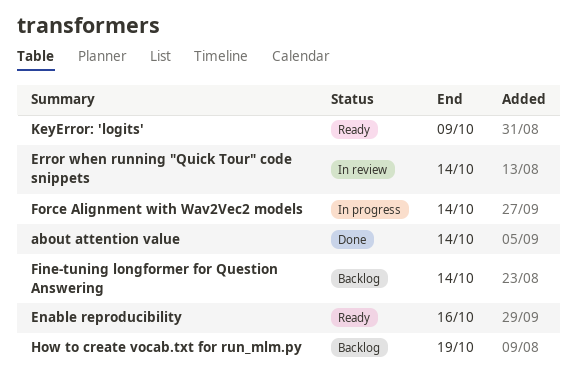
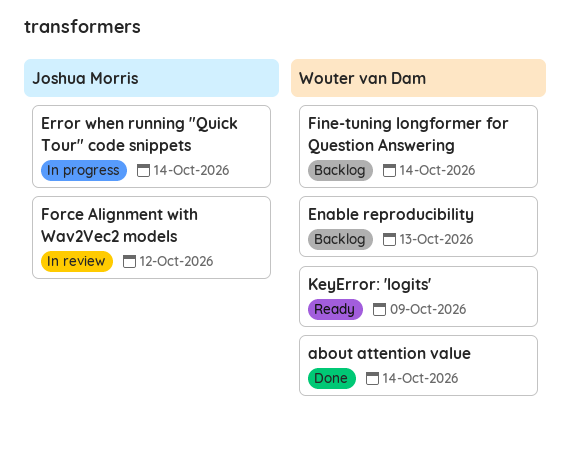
Enable reproducibility, status: Ready -> Backlog
Enable reproducibility, due: Oct 16 -> Oct 13
Error when running "Quick Tour" code snippets, status: In review -> In progress
Force Alignment with Wav2Vec2 models, status: In progress -> In review
Force Alignment with Wav2Vec2 models, due: Oct 14 -> Oct 12
How to create vocab.txt for run_mlm.py: present -> none

